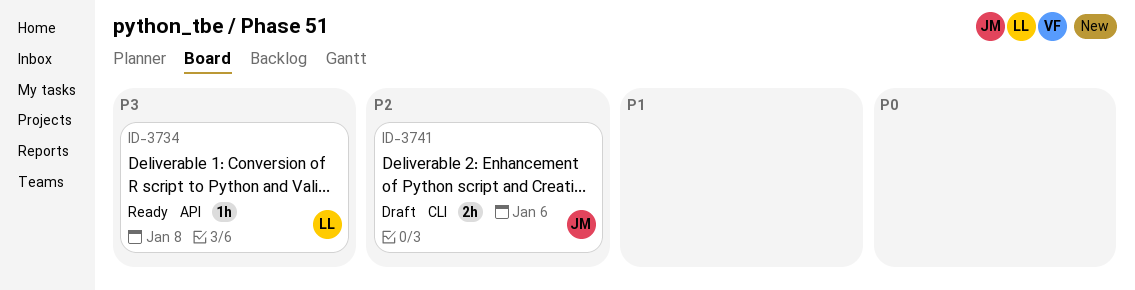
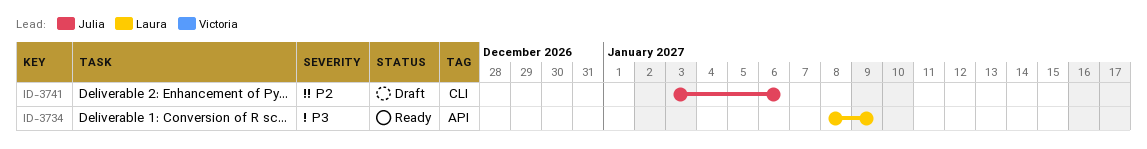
ID-3734, due: Jan 8 -> Jan 9

